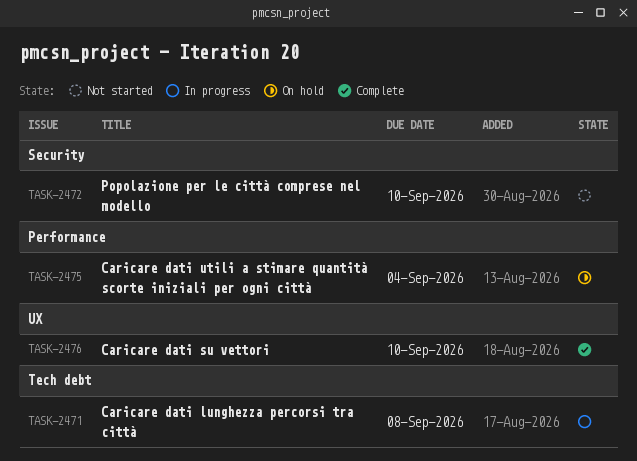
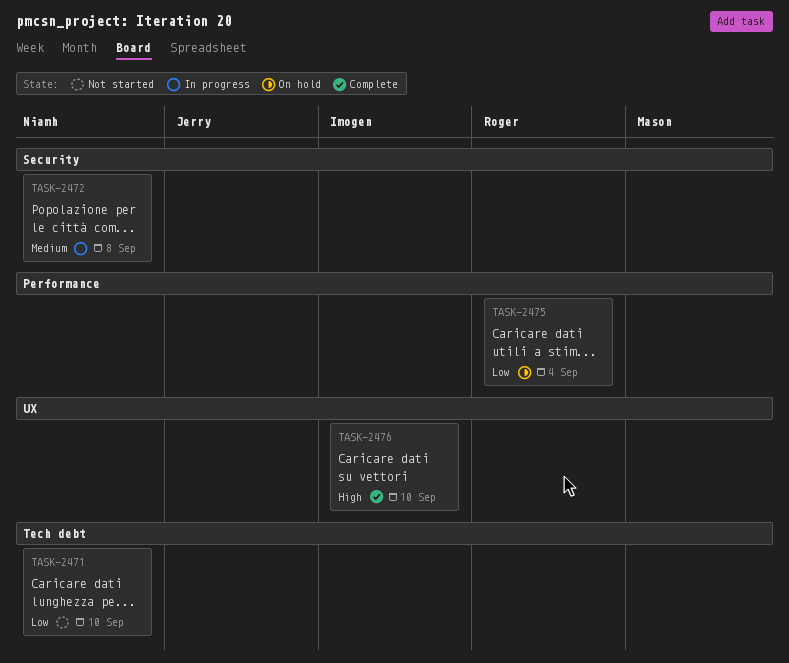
TASK-2471, status: In progress -> Not started
TASK-2471, due: Sep 8 -> Sep 10
TASK-2472, status: Not started -> In progress
TASK-2472, due: Sep 10 -> Sep 8

